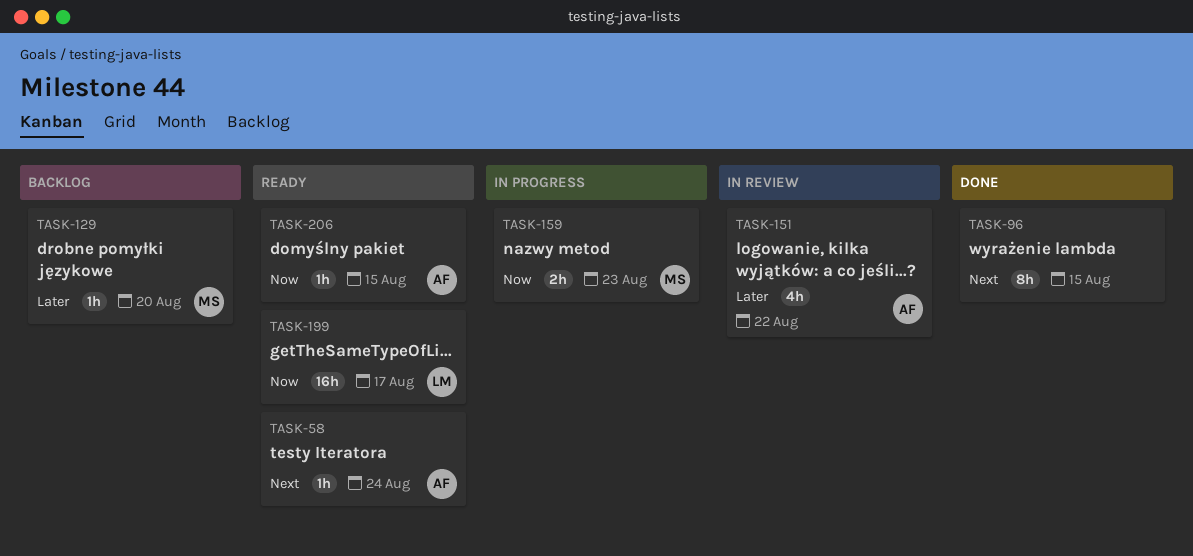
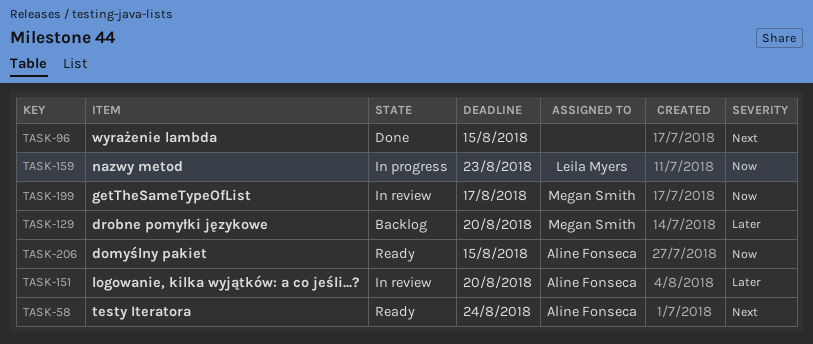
TASK-151, due: Aug 22 -> Aug 20
TASK-159, owner: Megan Smith -> Leila Myers
TASK-199, status: Ready -> In review
TASK-199, owner: Leila Myers -> Megan Smith

